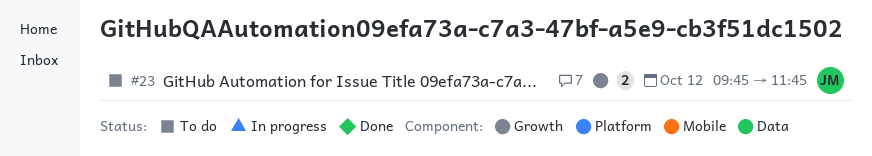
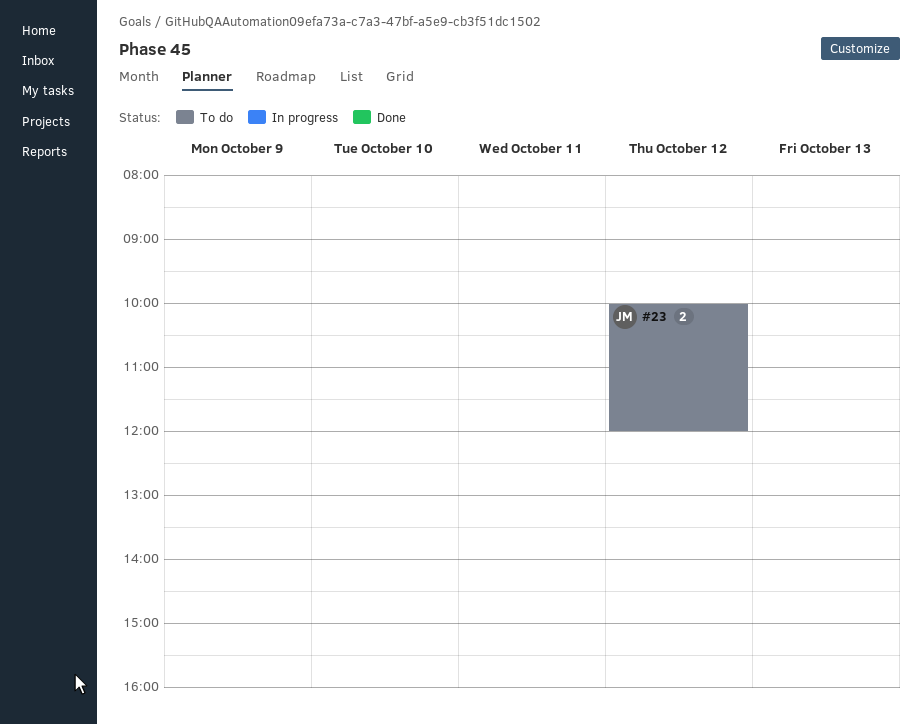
#23, begins: 09:45 -> 10:00
#23, ends: 11:45 -> 12:00

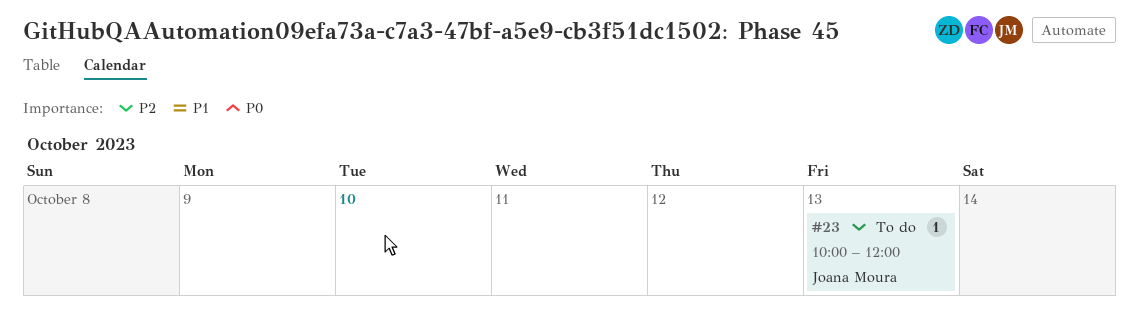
#23, estimate: 2 -> 1
#23, day: Oct 12 -> Oct 13

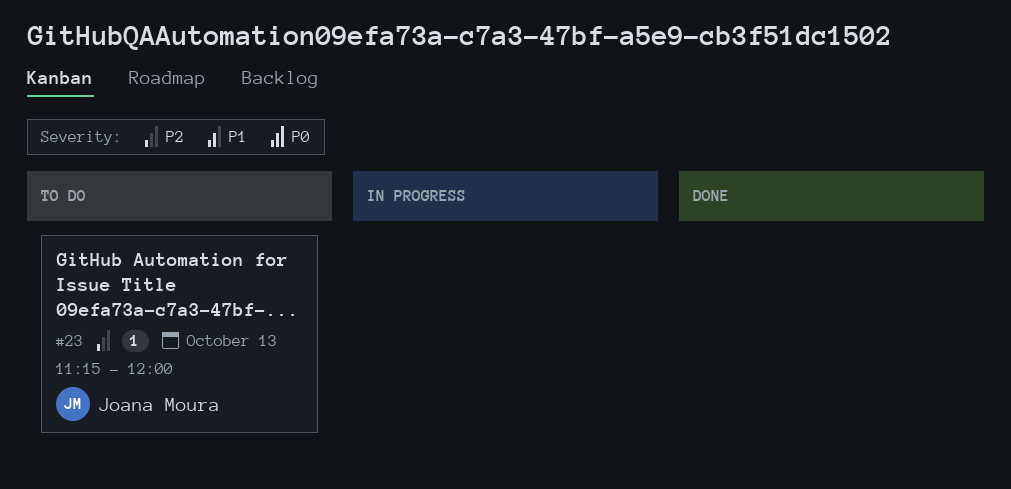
#23, begins: 10:00 -> 11:15

